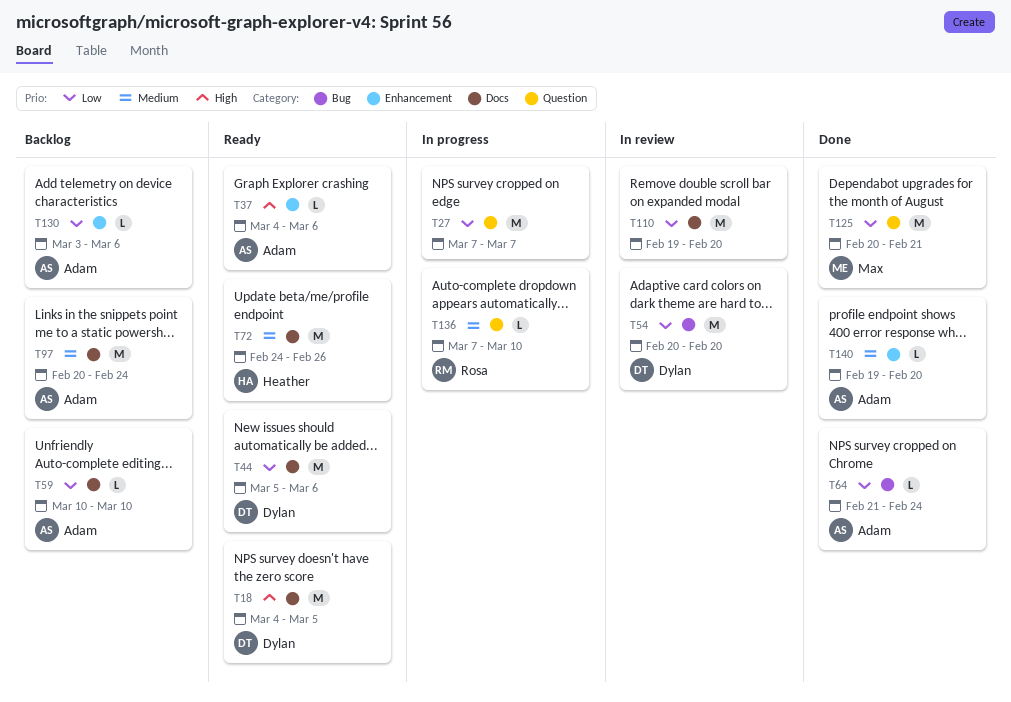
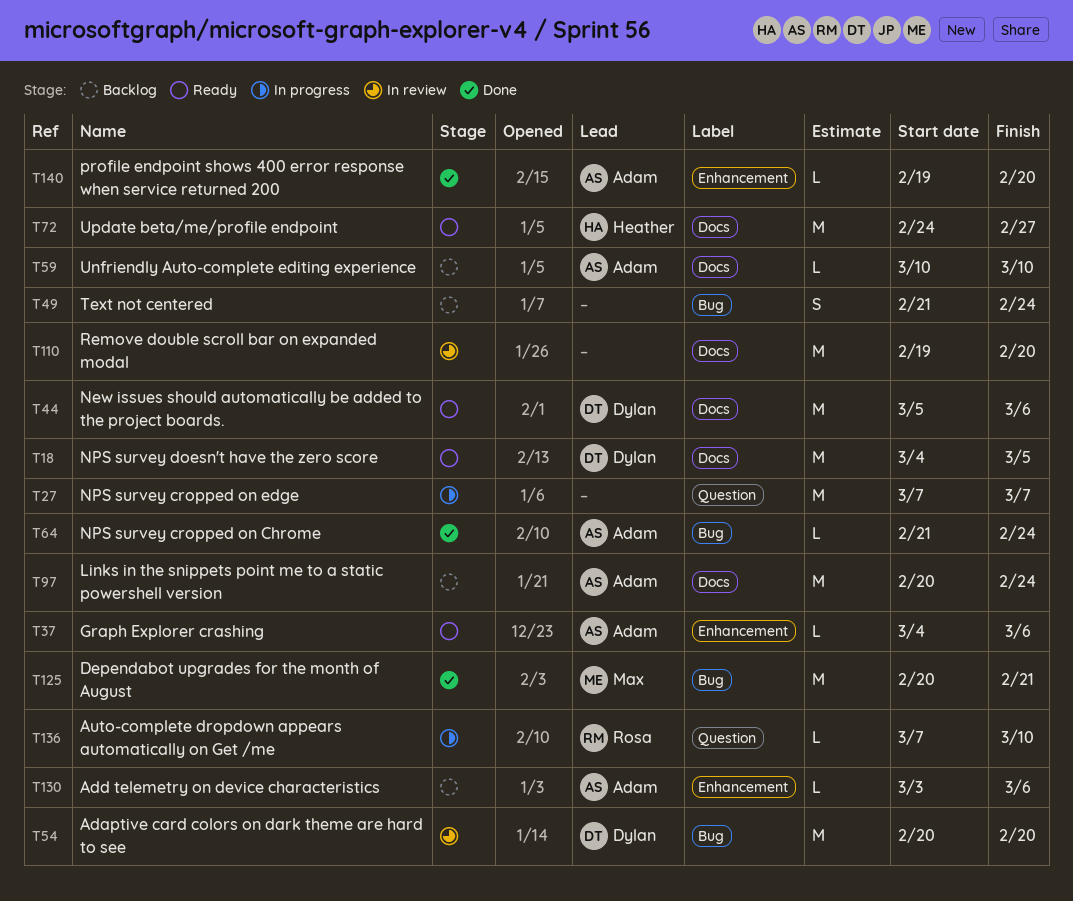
T49: none -> present
T72, due: Feb 26 -> Feb 27
T125, label: Question -> Bug

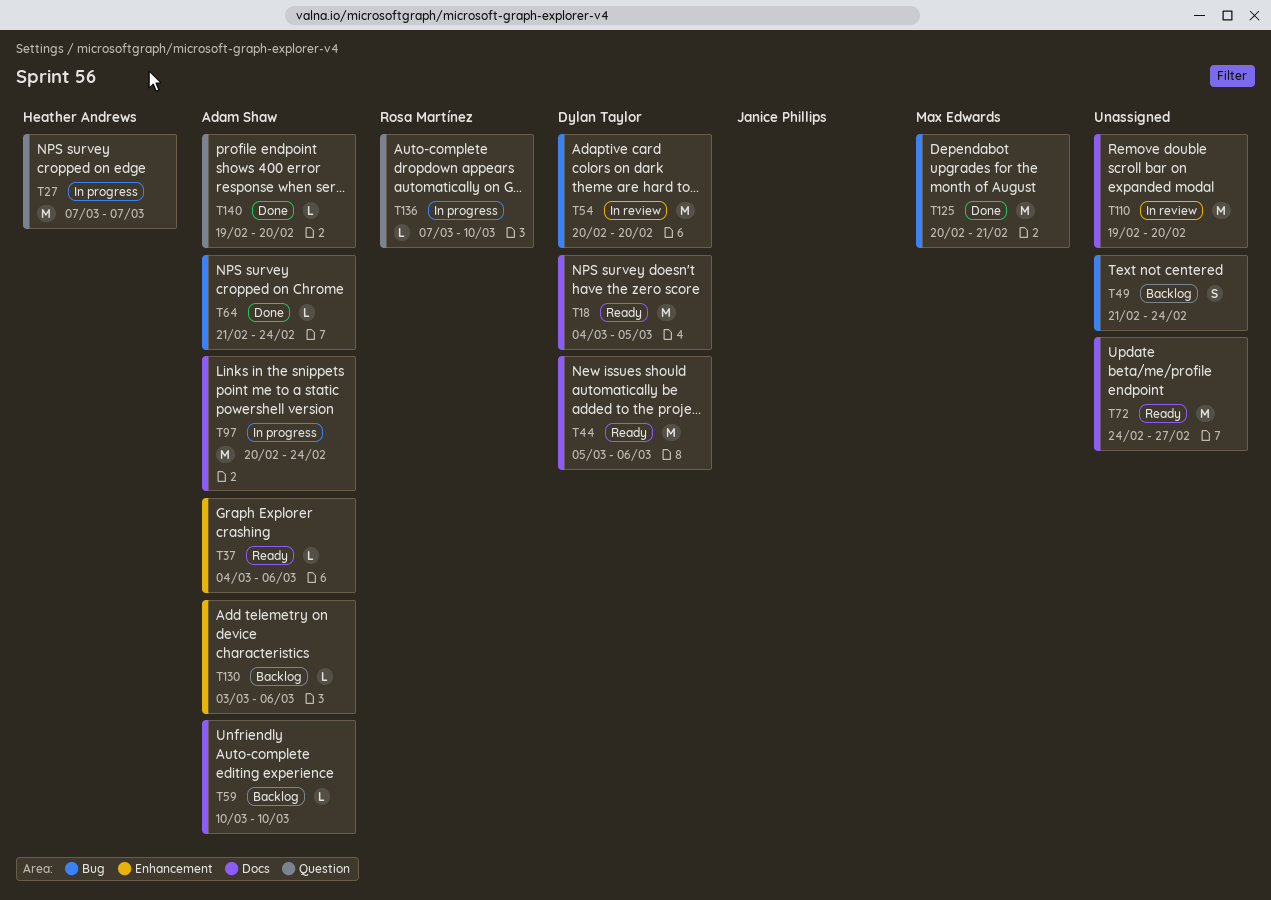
T27, owner: none -> Heather Andrews
T72, owner: Heather Andrews -> none
T97, status: Backlog -> In progress
T140, label: Enhancement -> Question

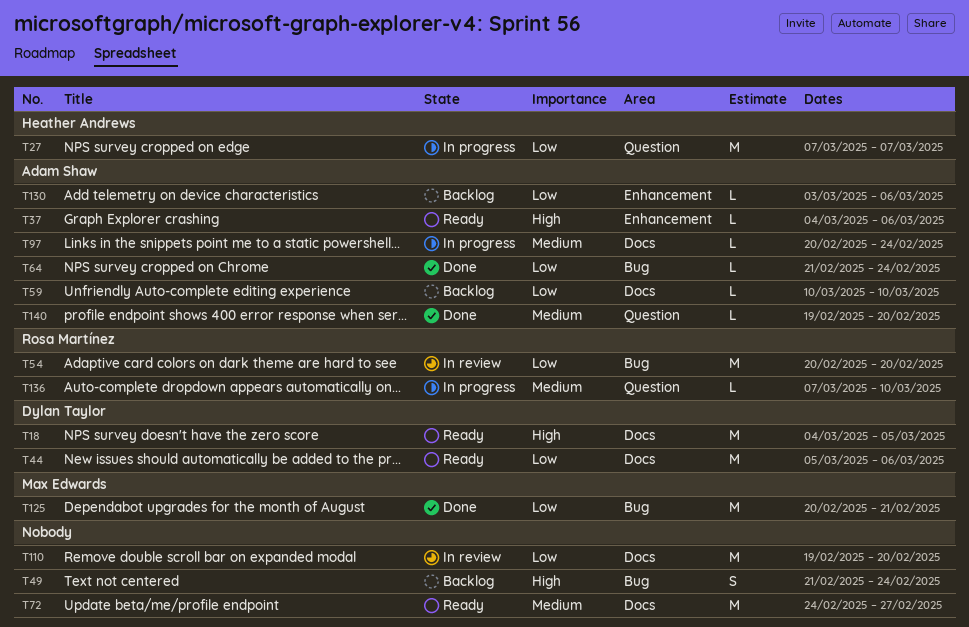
T54, owner: Dylan Taylor -> Rosa Martínez
T97, estimate: M -> L

